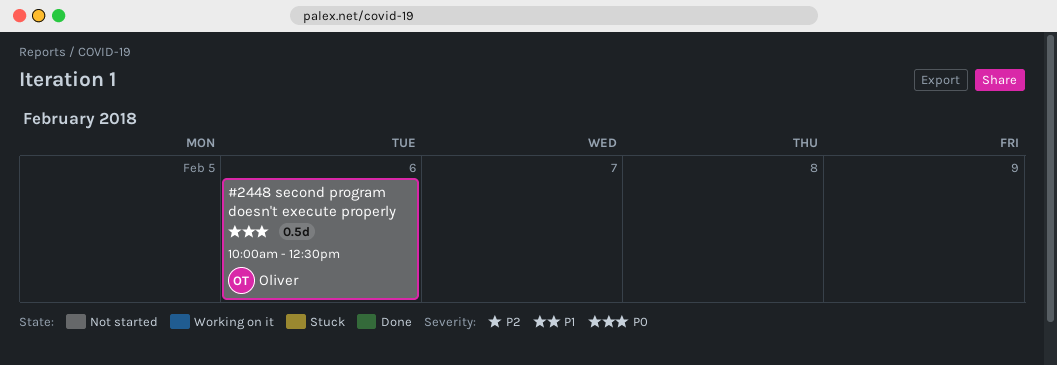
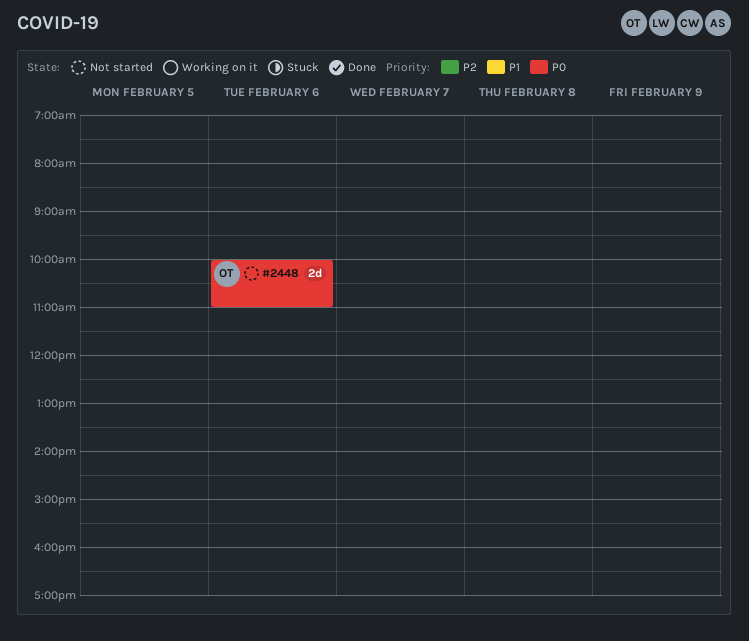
#2448, estimate: 0.5d -> 2d
#2448, ends: 12:30 -> 11:00

